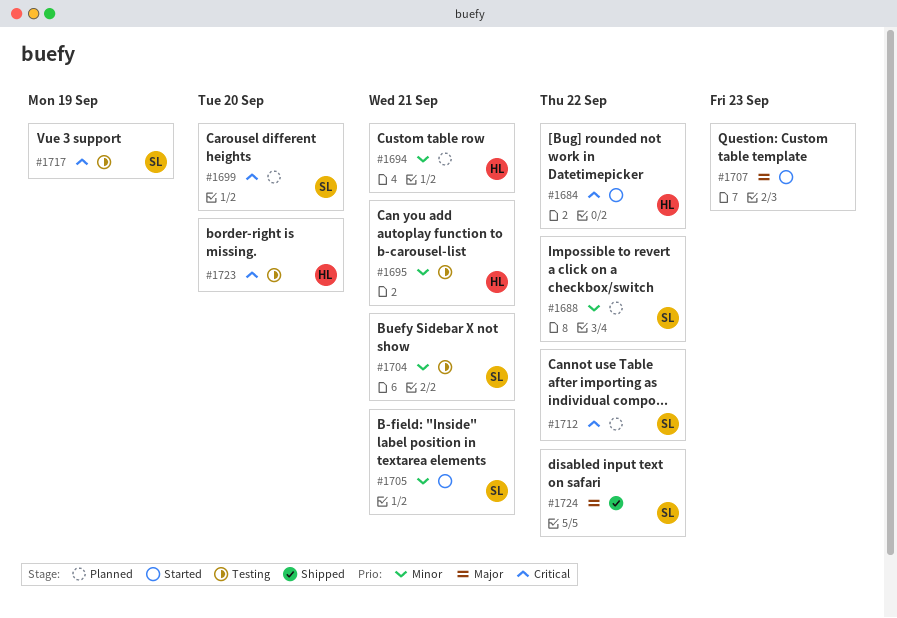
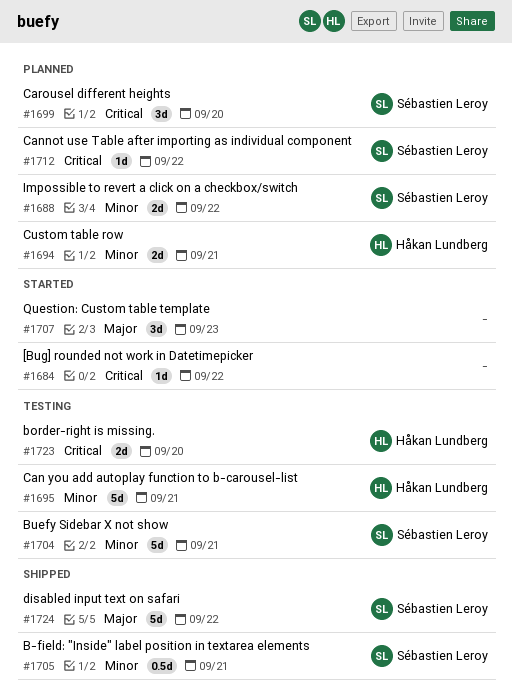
#1684, owner: Håkan Lundberg -> none
#1705, status: Started -> Shipped
#1717: present -> none

